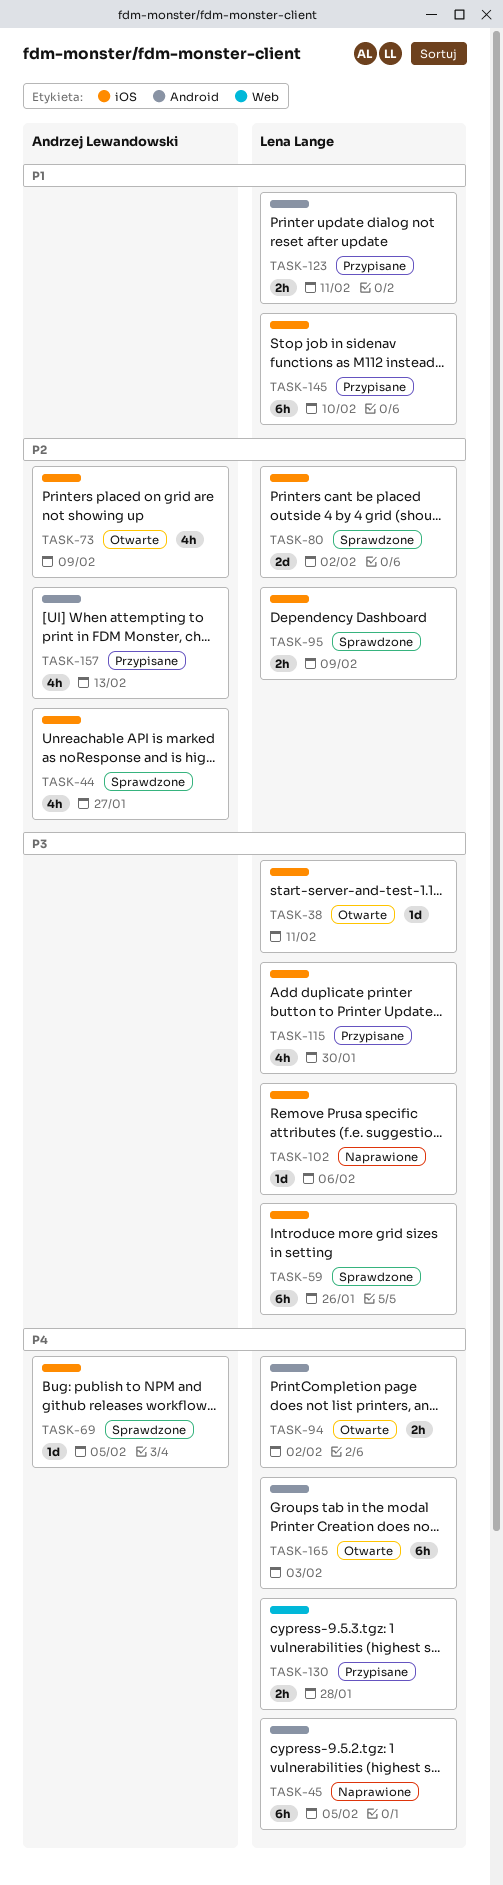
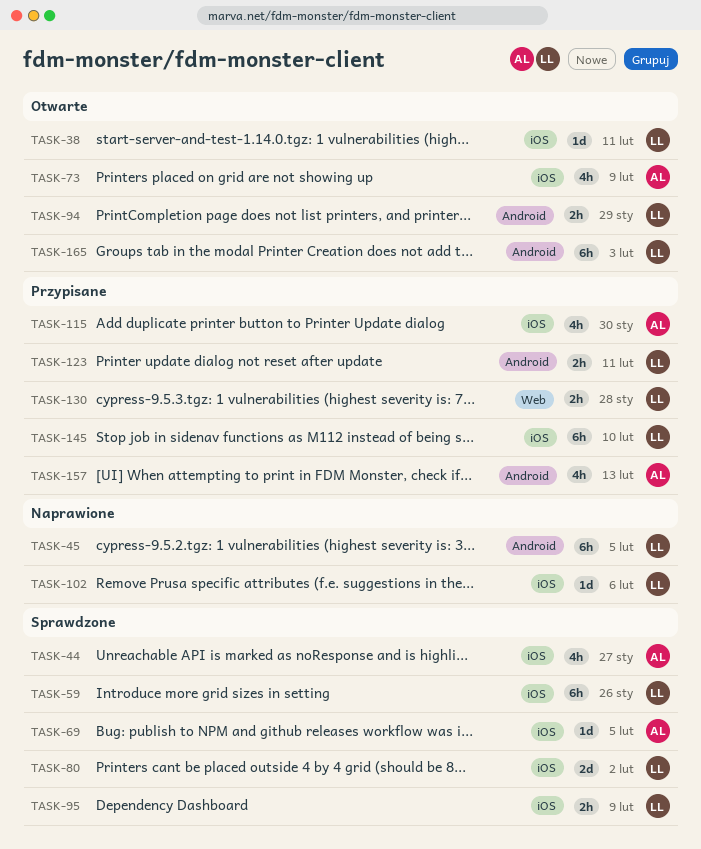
TASK-94, due: Feb 2 -> Jan 29
TASK-115, owner: Lena Lange -> Andrzej Lewandowski

